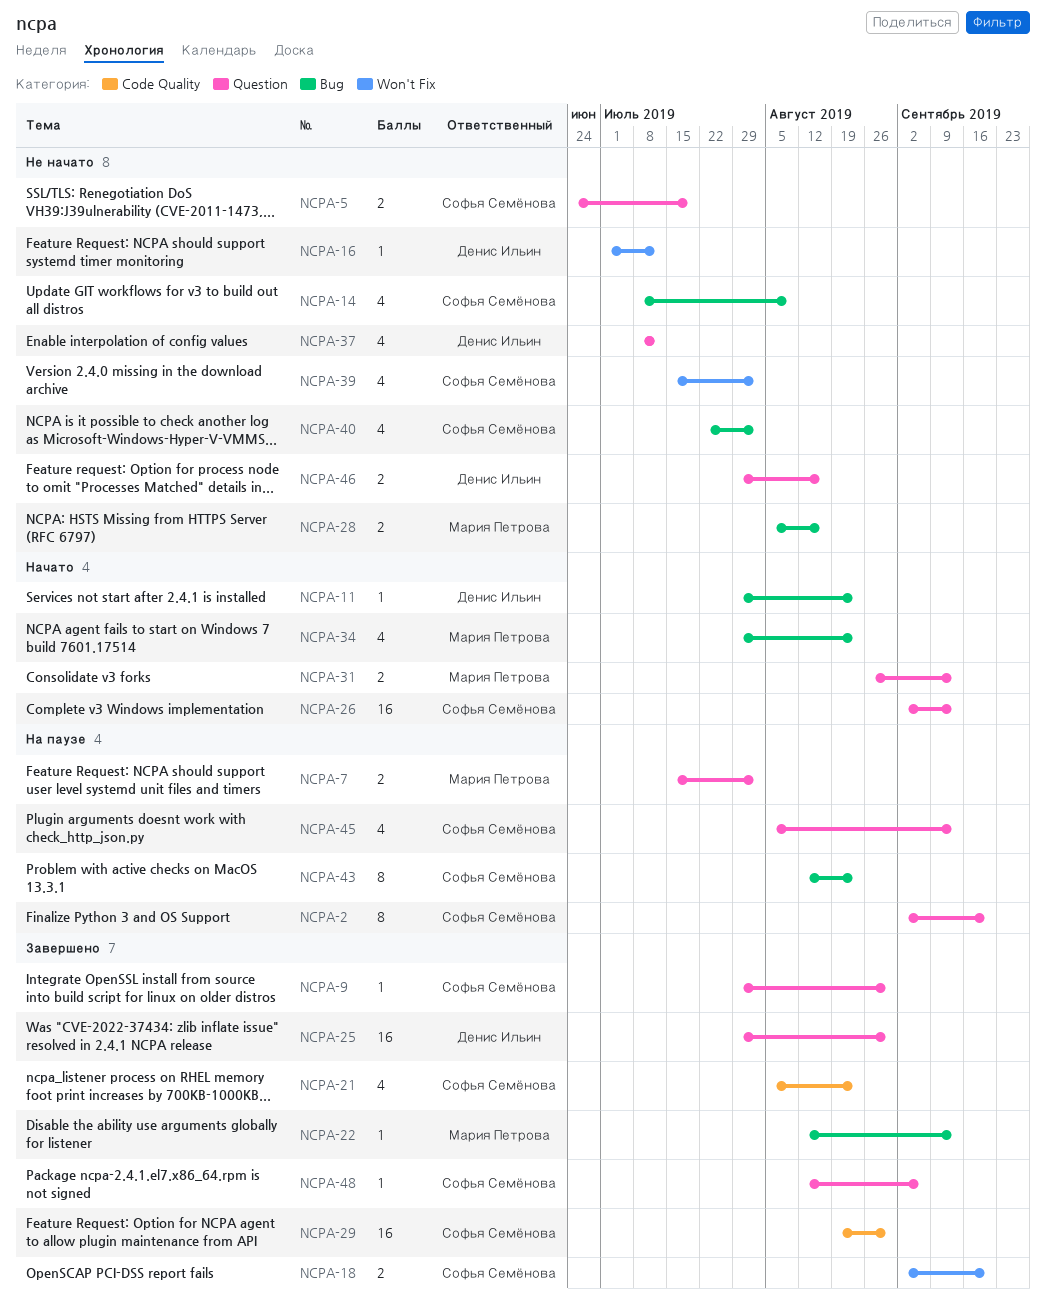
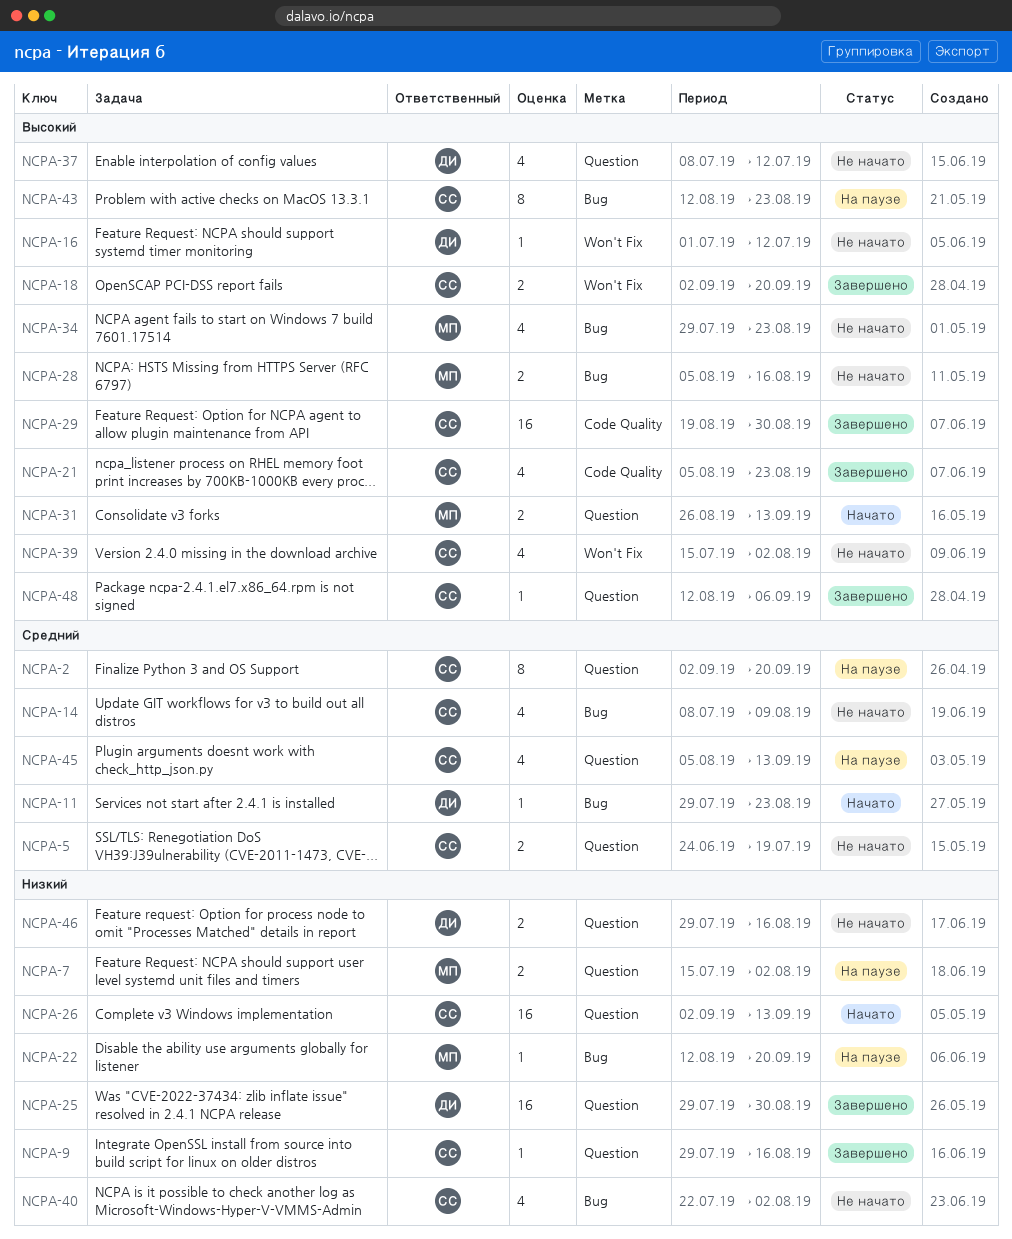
NCPA-9, due: Aug 30 -> Aug 16
NCPA-22, status: Завершено -> На паузе
NCPA-22, due: Sep 13 -> Sep 20
NCPA-34, status: Начато -> Не начато

